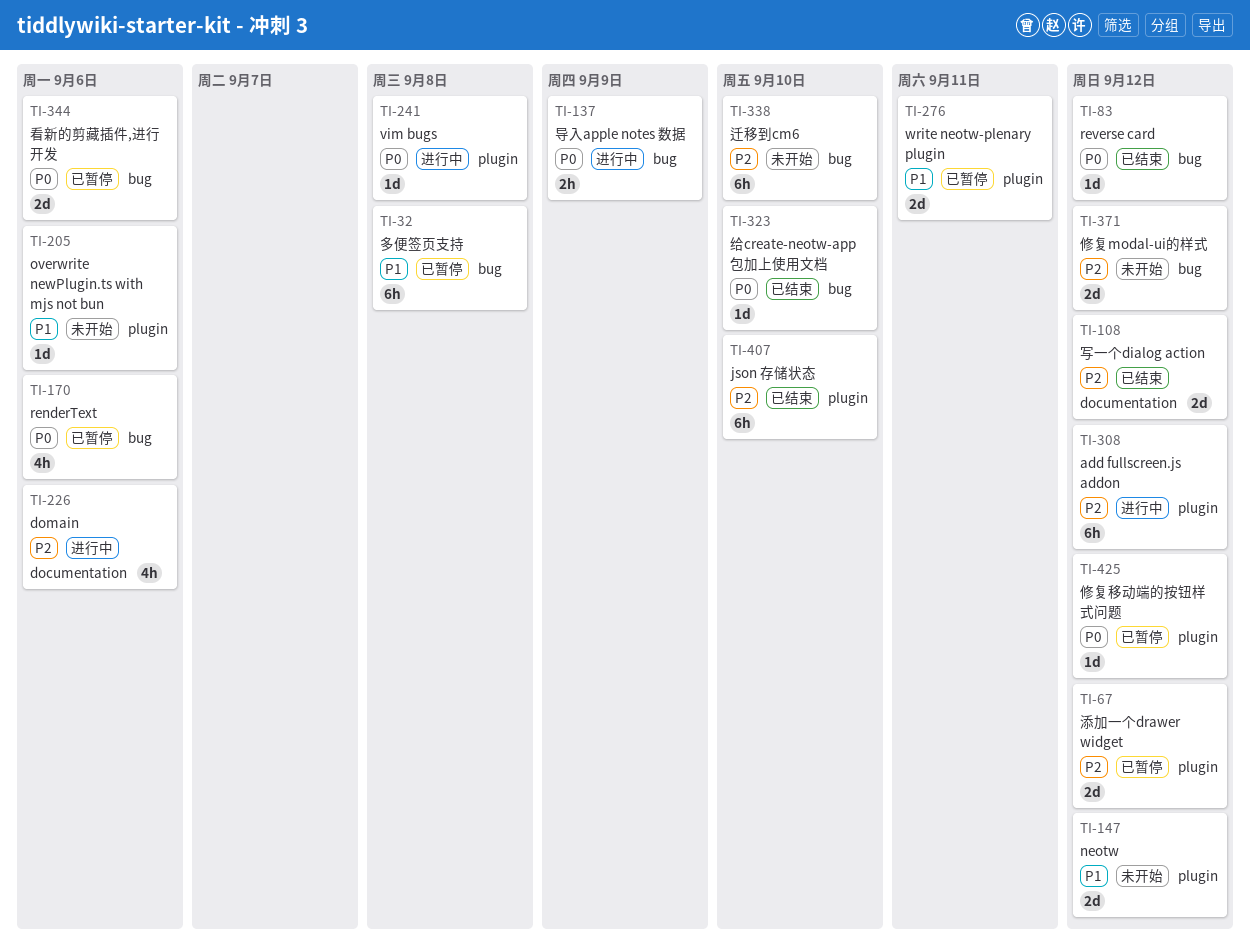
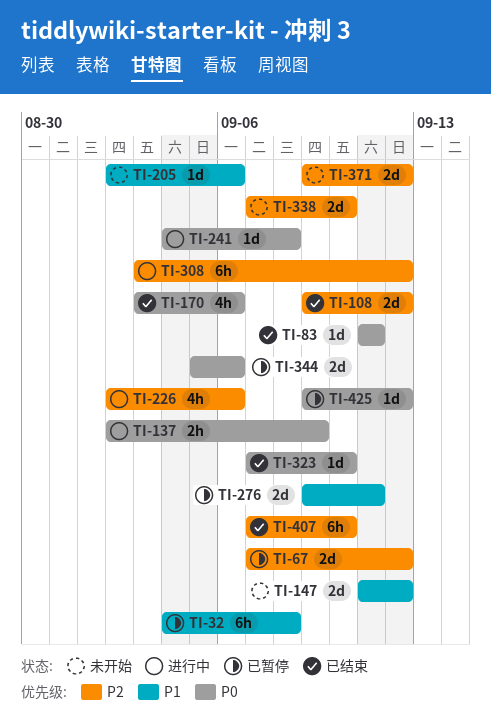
TI-83, due: Sep 12 -> Sep 11
TI-170, status: 已暂停 -> 已结束
TI-338, estimate: 6h -> 2d

